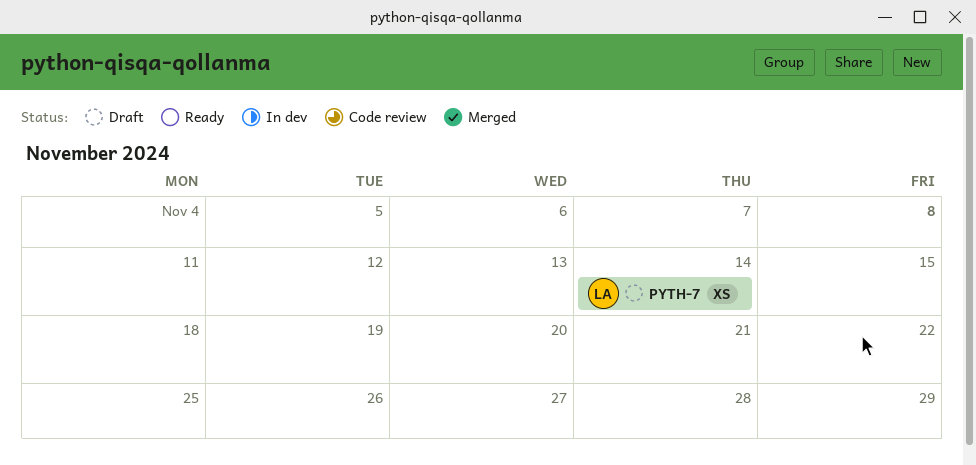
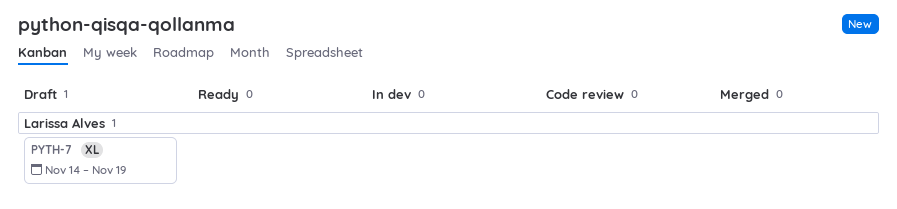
PYTH-7, estimate: XS -> XL
PYTH-7, due: Nov 14 -> Nov 19

